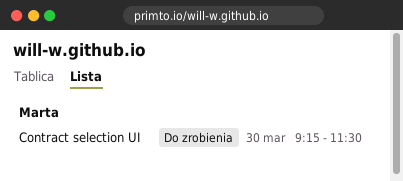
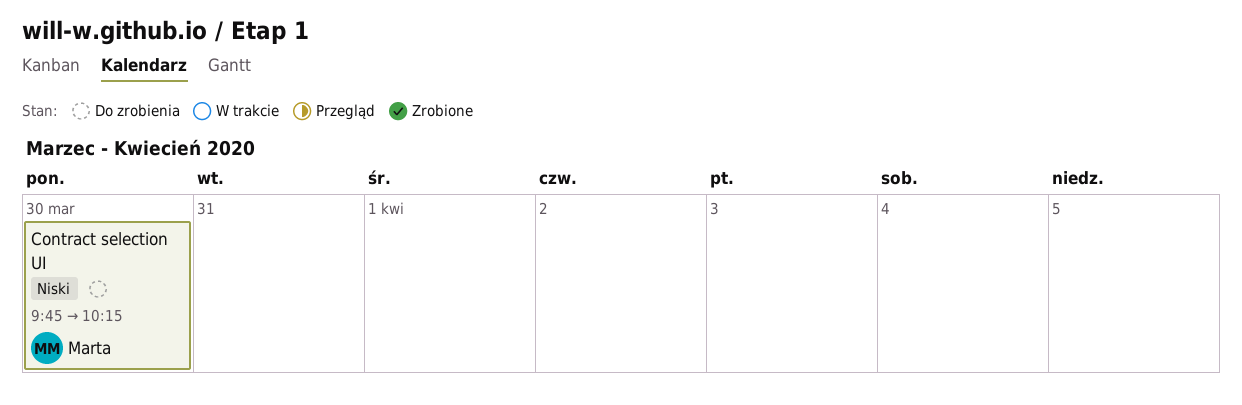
Contract selection UI, begins: 09:15 -> 09:45
Contract selection UI, ends: 11:30 -> 10:15

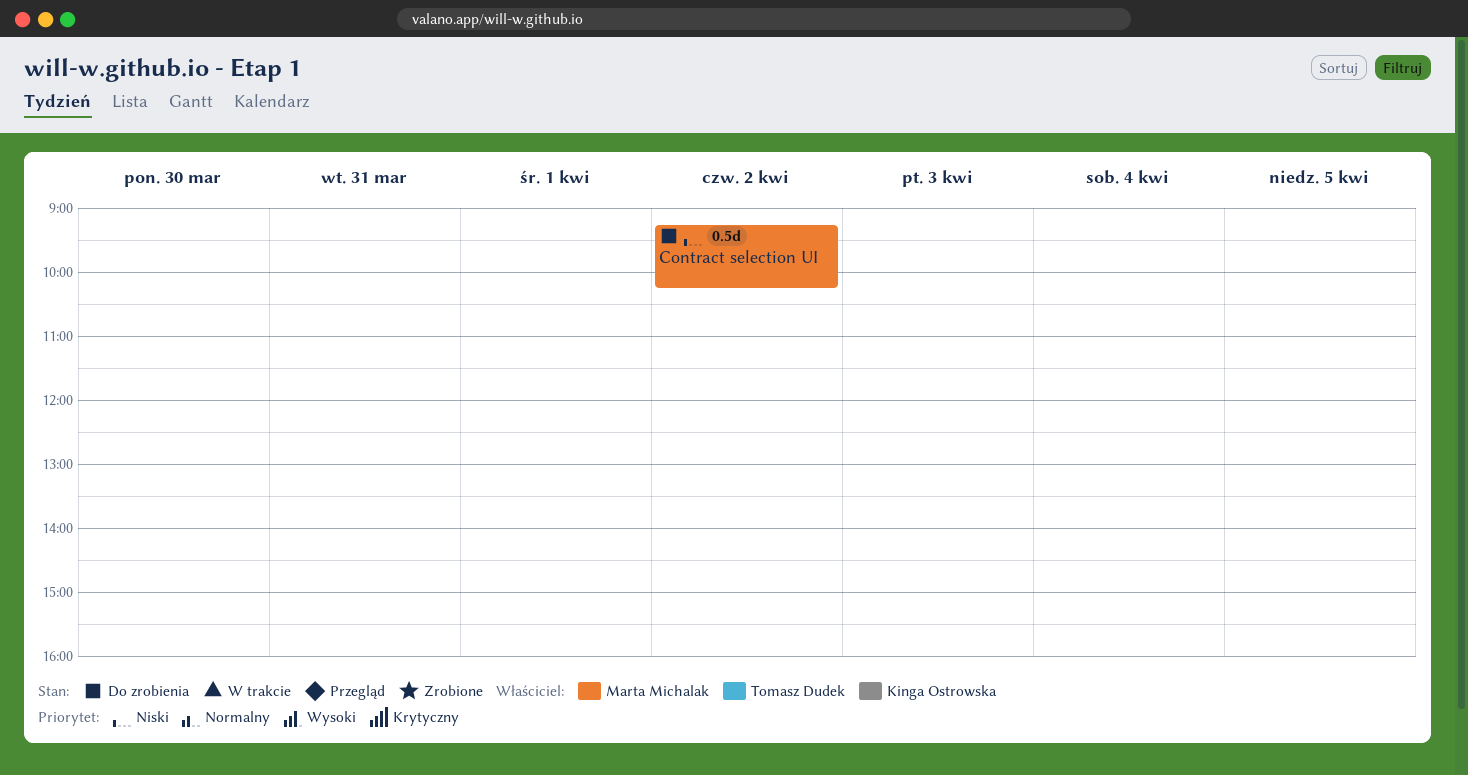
Contract selection UI, day: Mar 30 -> Apr 2
Contract selection UI, begins: 09:45 -> 09:15

